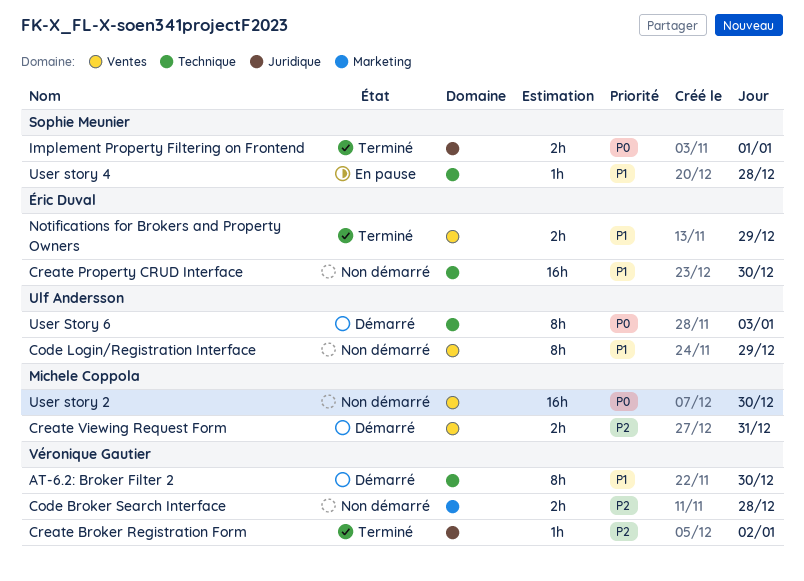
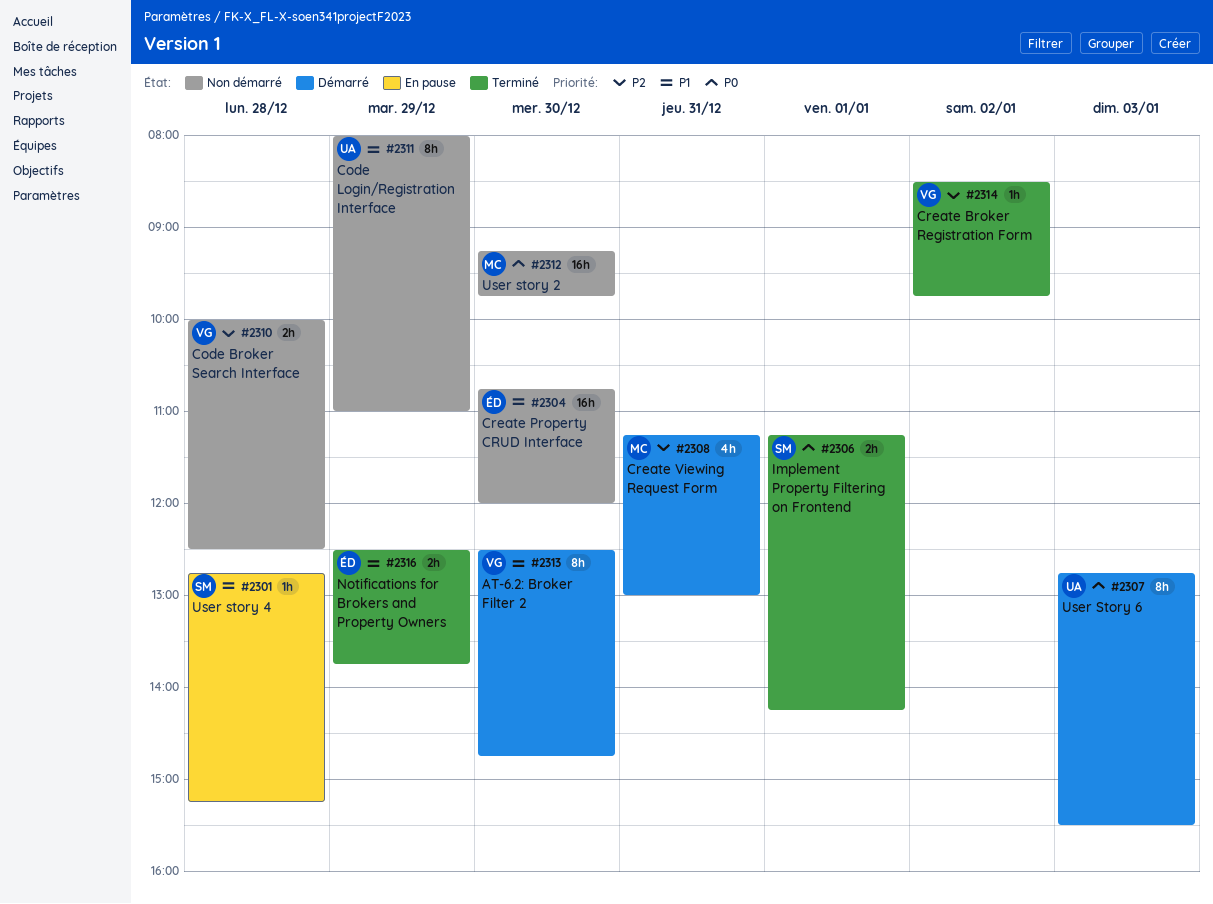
Create Viewing Request Form, estimate: 2h -> 4h

